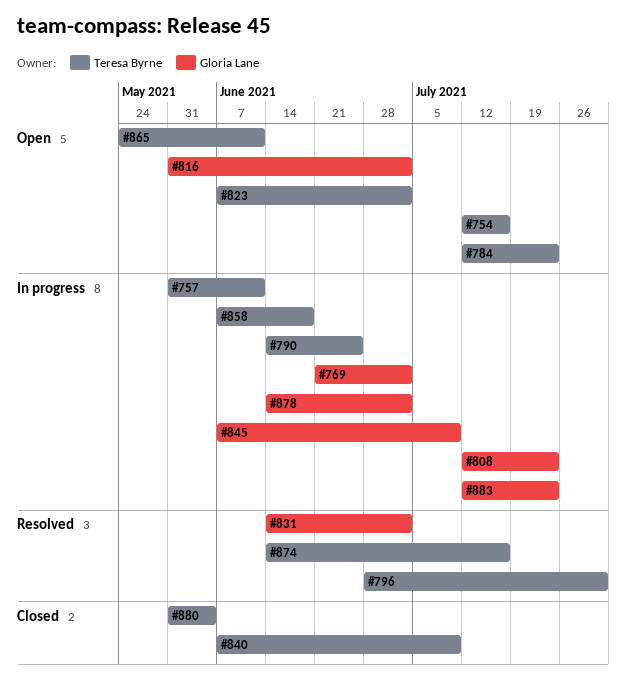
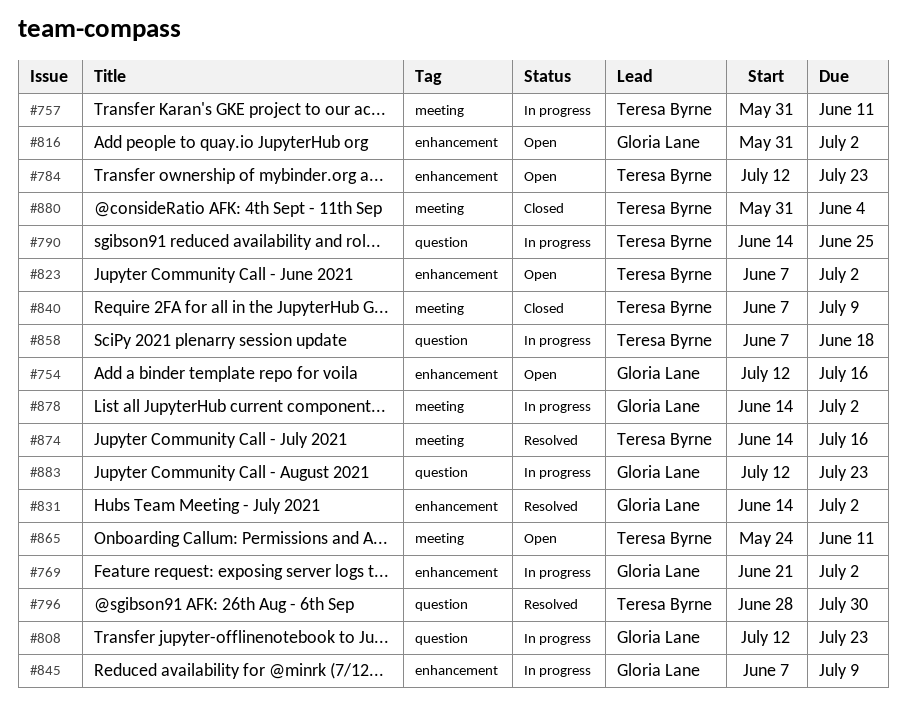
#754, owner: Teresa Byrne -> Gloria Lane

